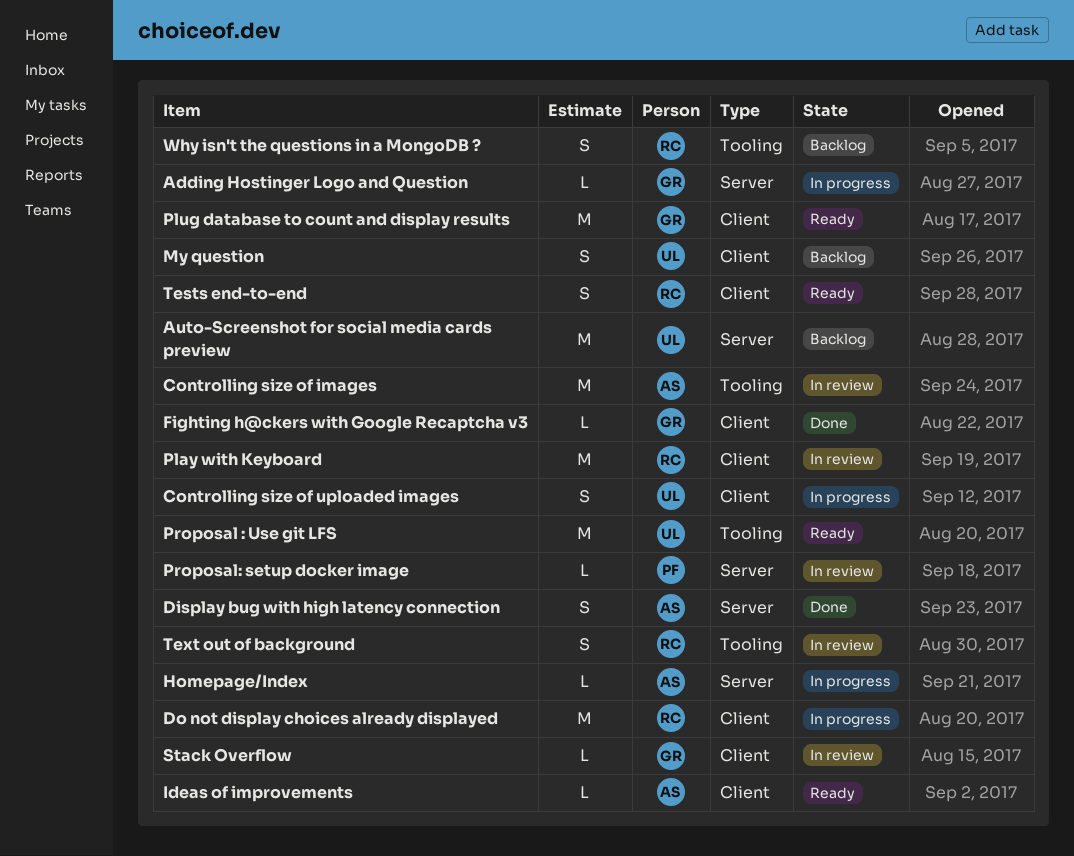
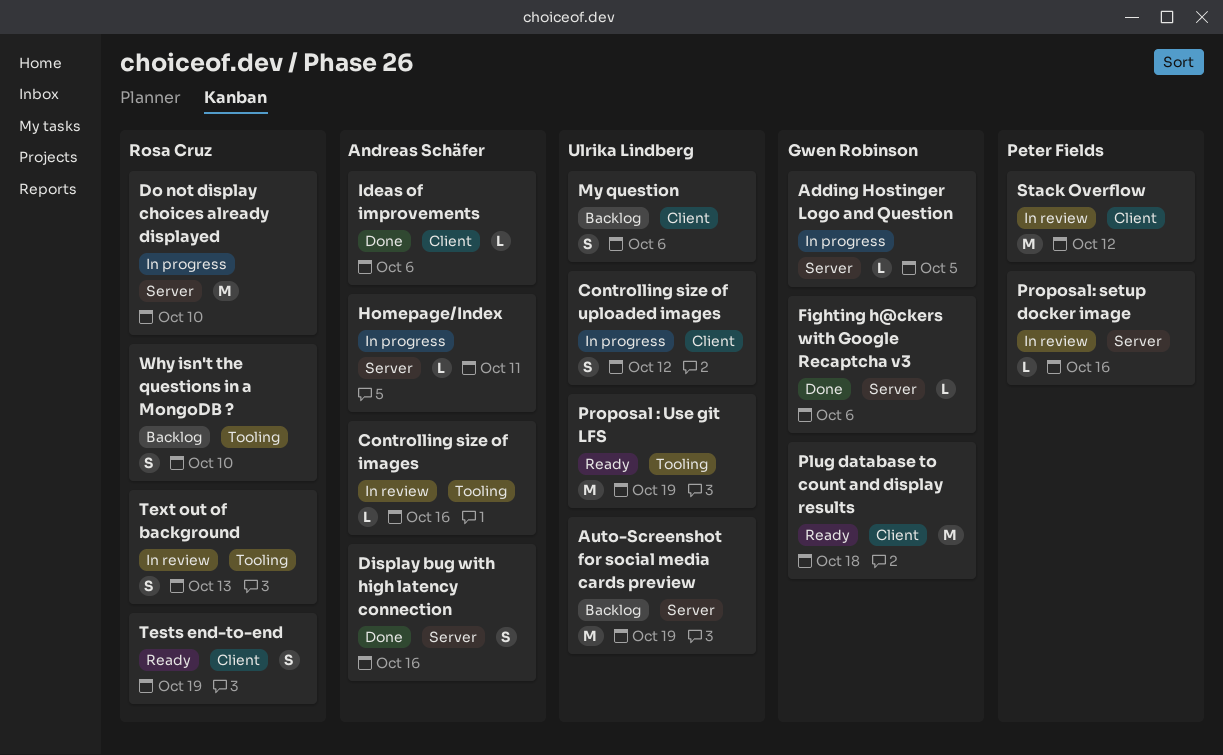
Controlling size of images, estimate: M -> L
Do not display choices already displayed, label: Client -> Server
Fighting h@ckers with Google Recaptcha v3, label: Client -> Server
Ideas of improvements, status: Ready -> Done
Play with Keyboard: present -> none
Stack Overflow, owner: Gwen Robinson -> Peter Fields
Stack Overflow, estimate: L -> M

